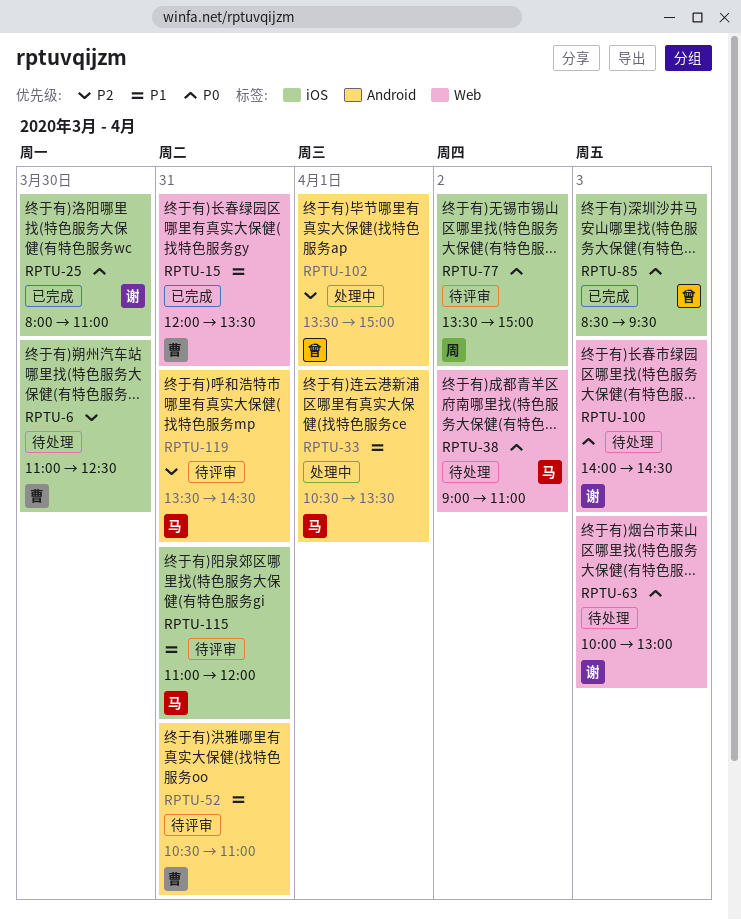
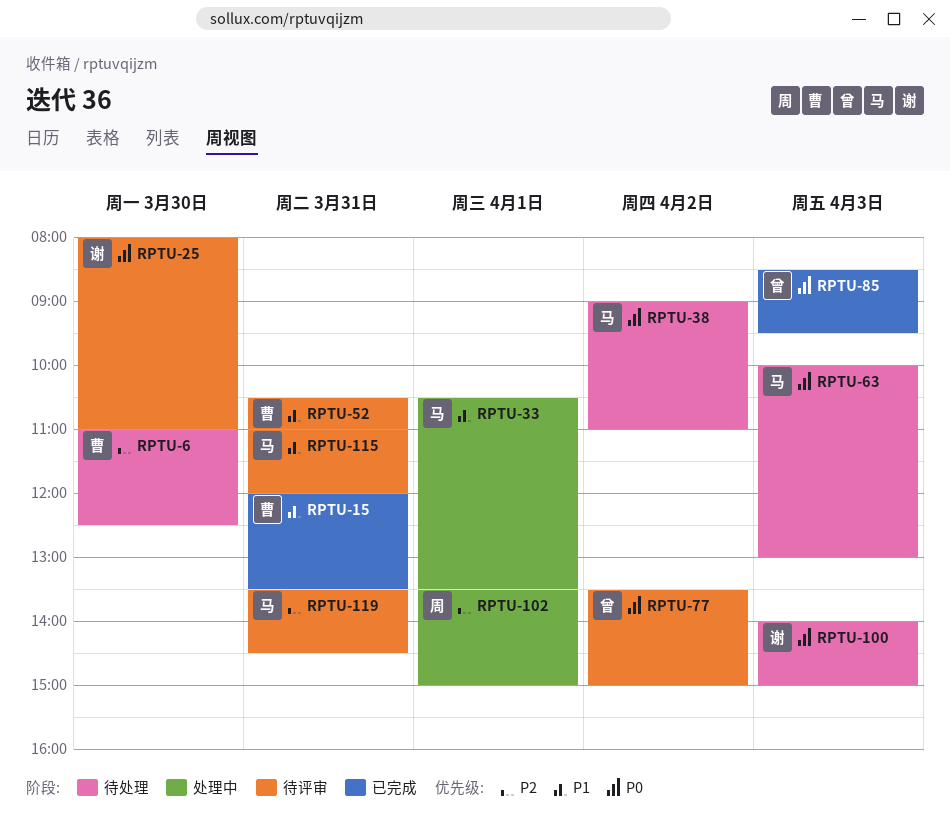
RPTU-25, status: 已完成 -> 待评审
RPTU-63, owner: 谢 -> 马
RPTU-77, owner: 周 -> 曾
RPTU-100, ends: 14:30 -> 15:00
RPTU-102, owner: 曾 -> 周

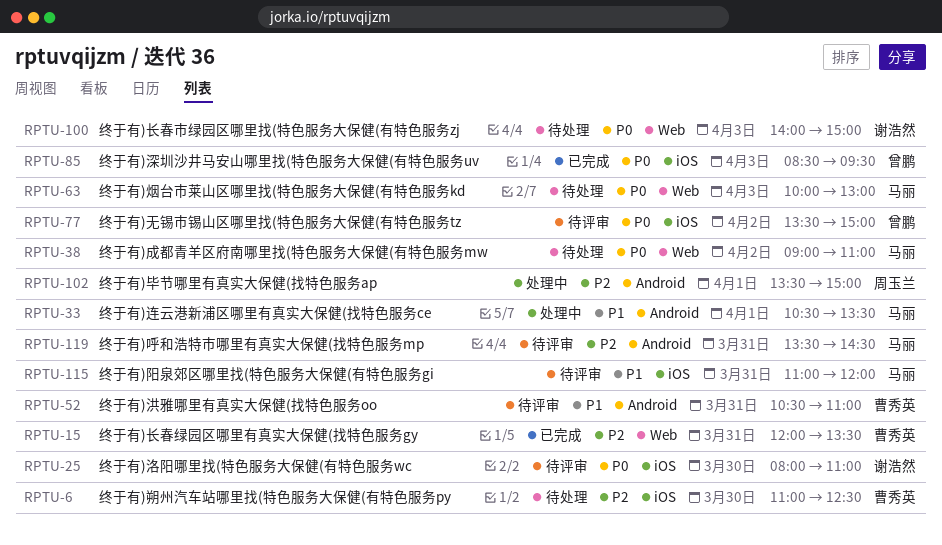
RPTU-15, priority: P1 -> P2

